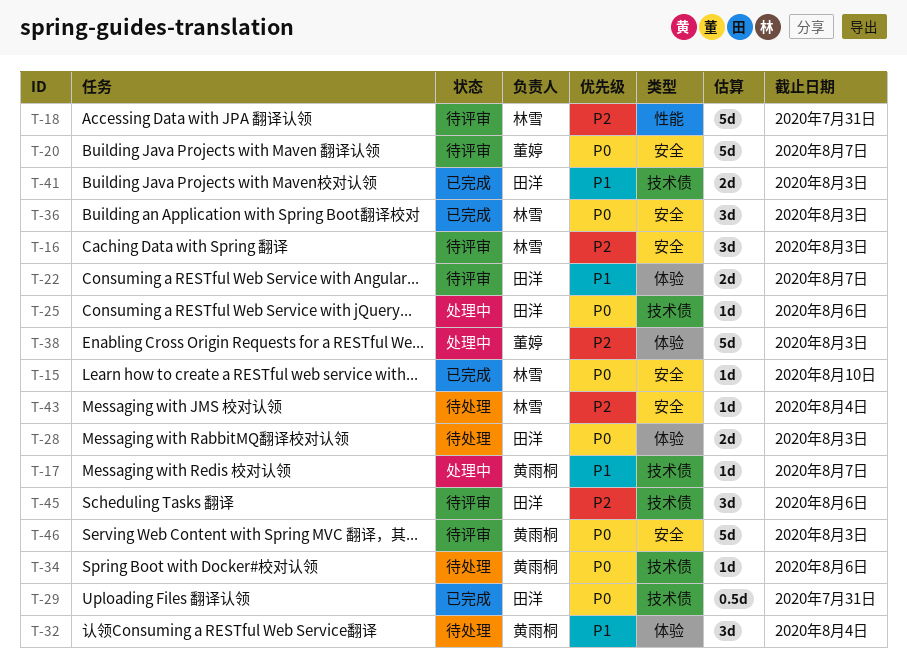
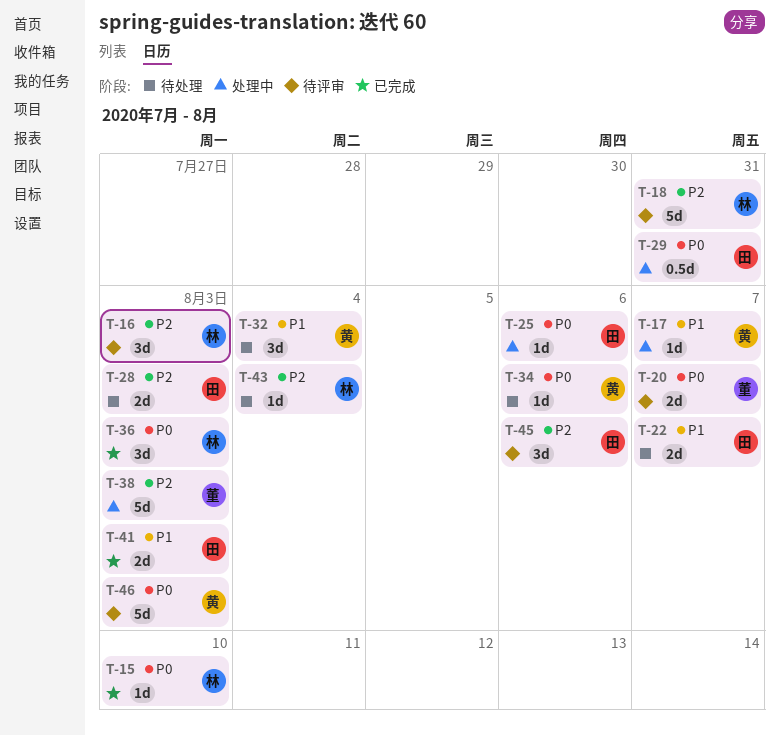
T-20, estimate: 5d -> 2d
T-22, status: 待评审 -> 待处理
T-28, priority: P0 -> P2
T-29, status: 已完成 -> 处理中

